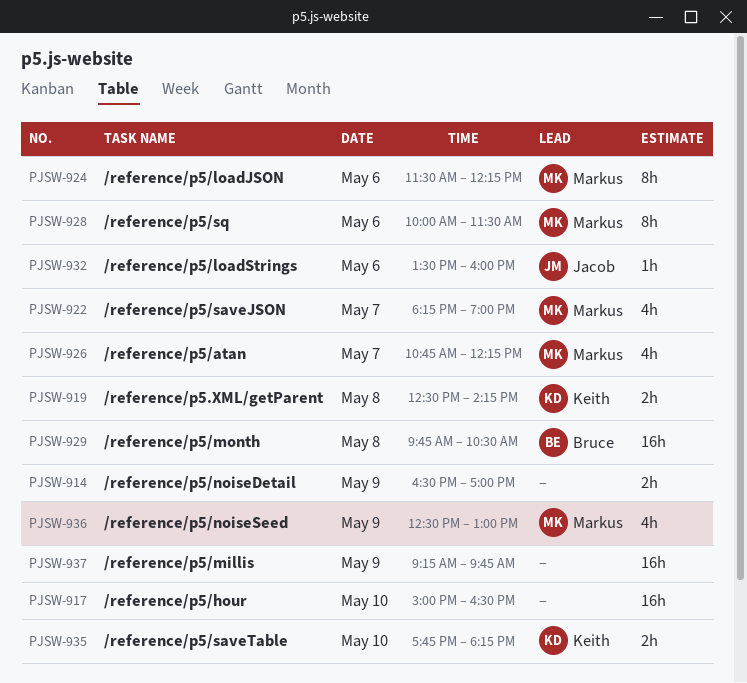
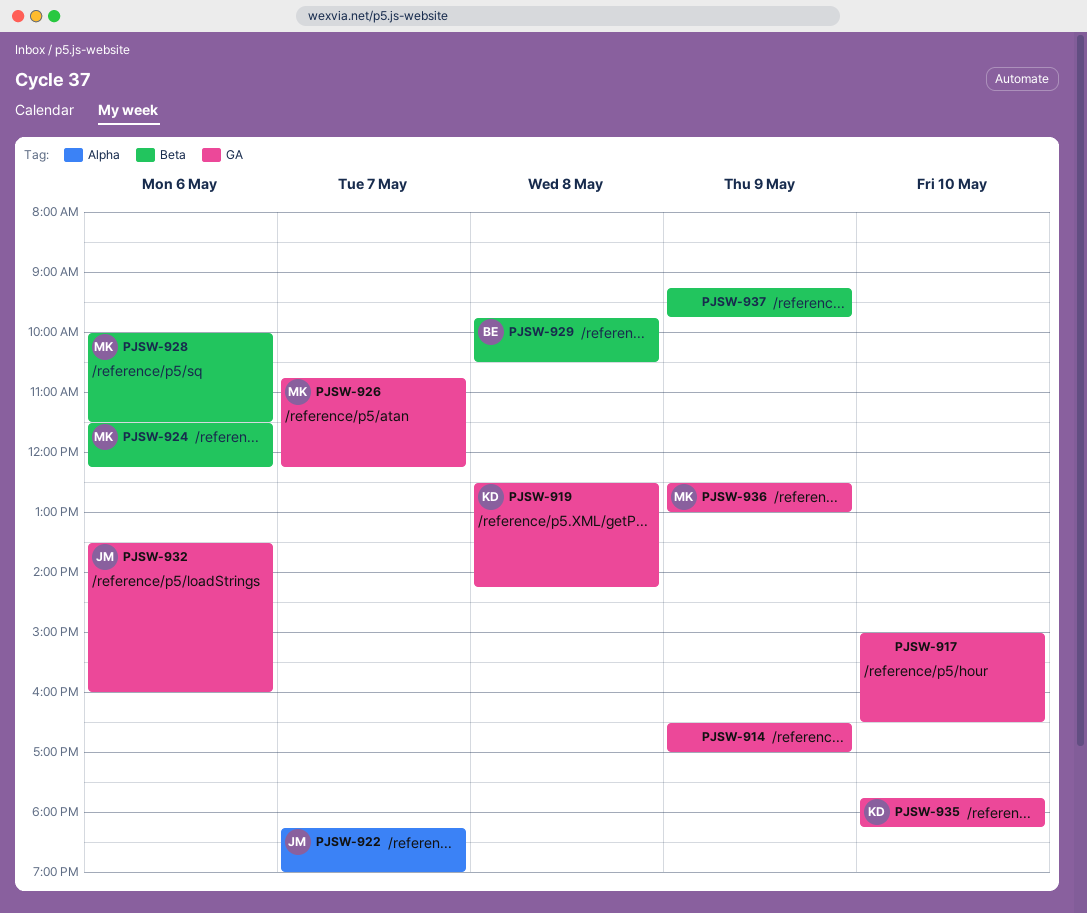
PJSW-922, owner: Markus -> Jacob

